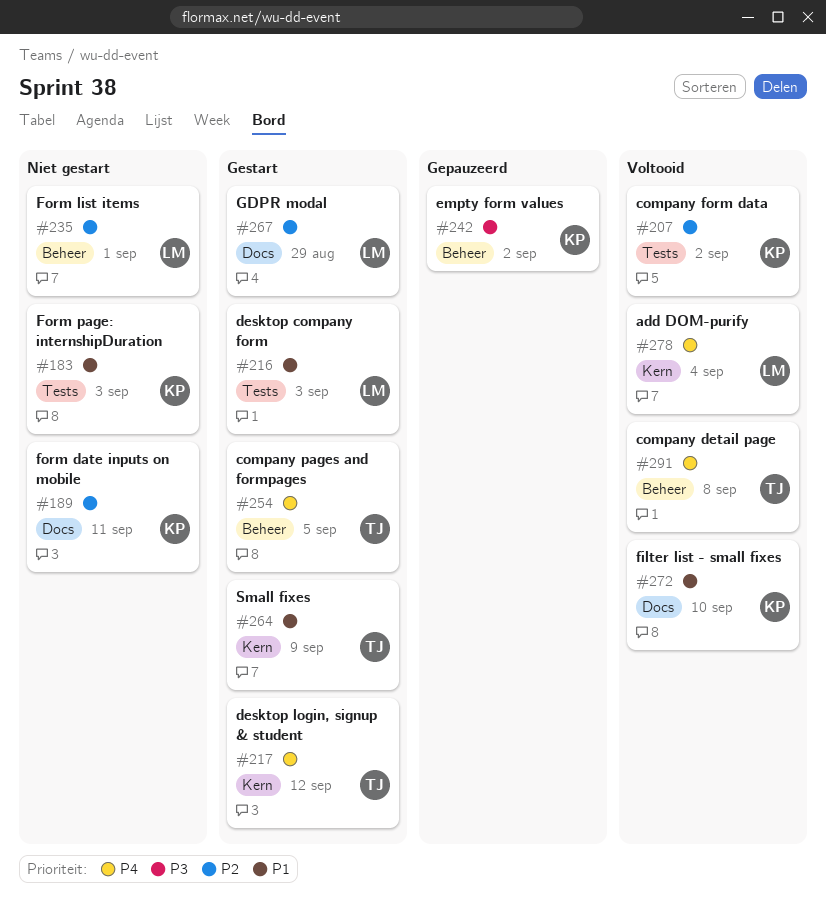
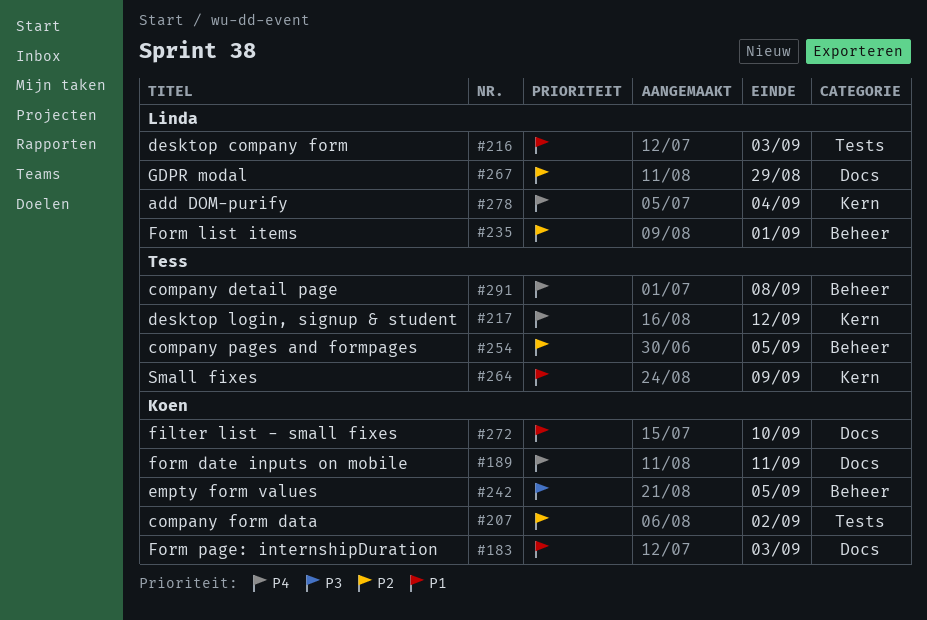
#183, label: Tests -> Docs
#189, priority: P2 -> P4
#242, due: Sep 2 -> Sep 5
#254, priority: P4 -> P2

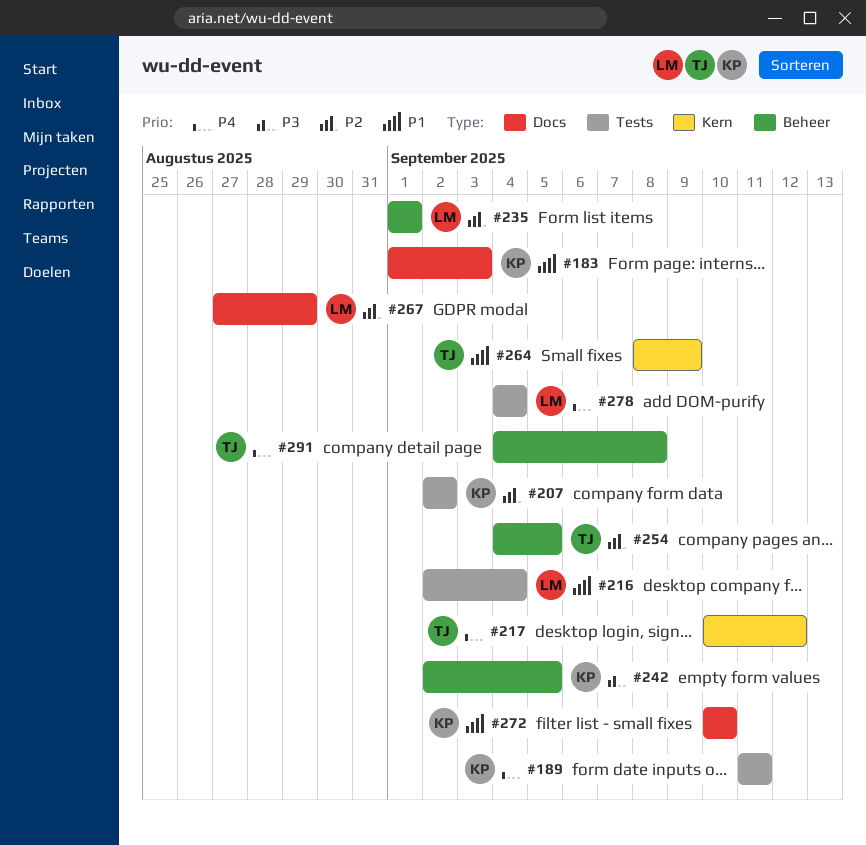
#189, label: Docs -> Tests
#216, due: Sep 3 -> Sep 4
#278, label: Kern -> Tests

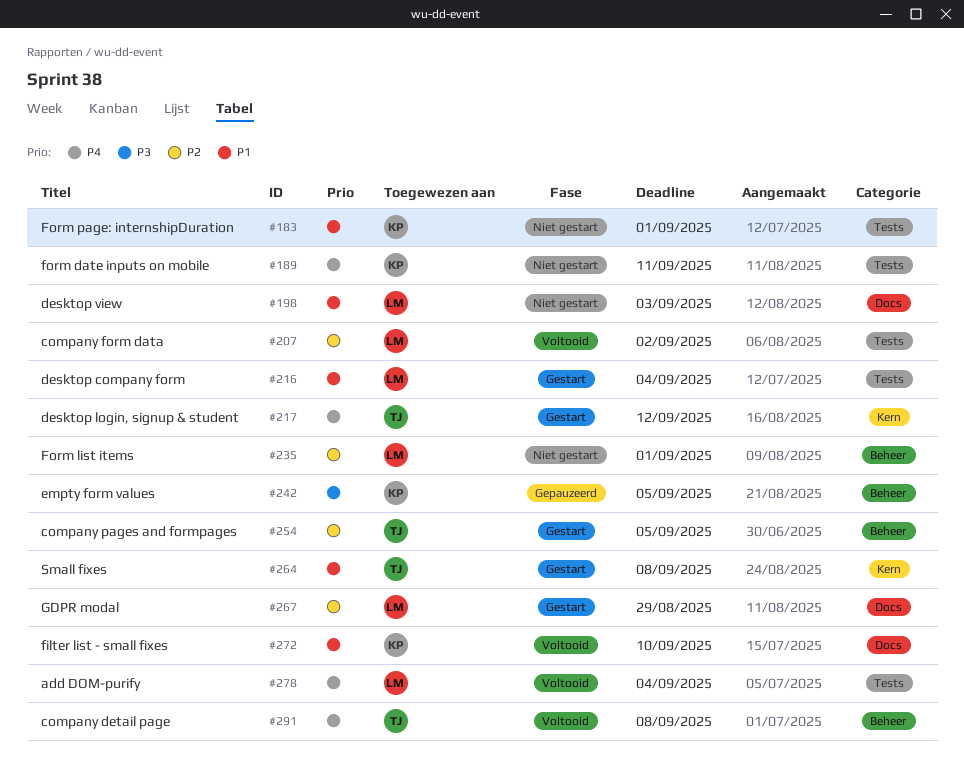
#183, label: Docs -> Tests
#183, due: Sep 3 -> Sep 1
#198: none -> present
#207, owner: KP -> LM
#264, due: Sep 9 -> Sep 8

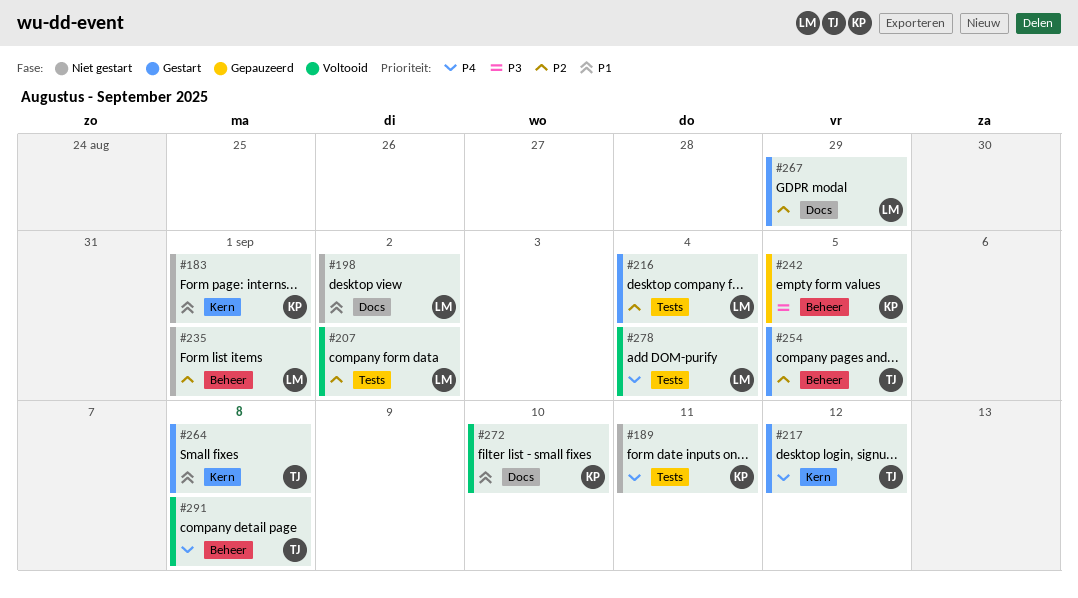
#183, label: Tests -> Kern
#198, due: Sep 3 -> Sep 2
#216, priority: P1 -> P2

